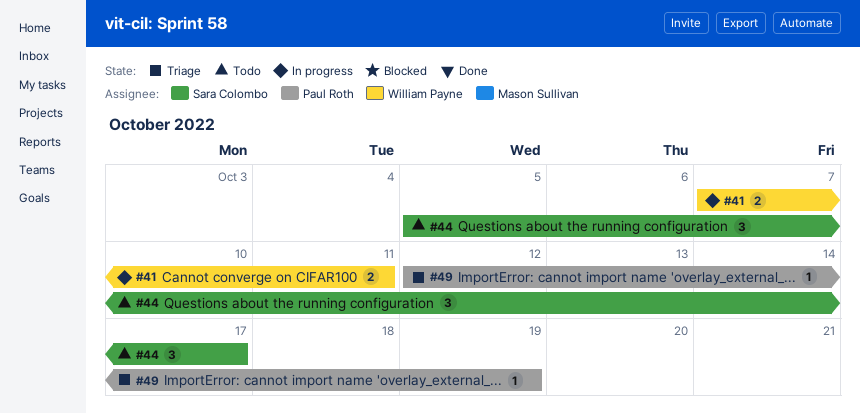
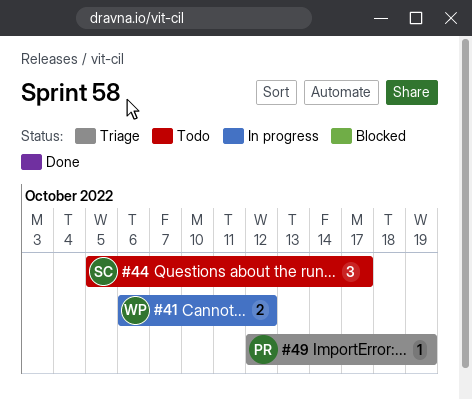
#41, start: Oct 7 -> Oct 6
#41, due: Oct 11 -> Oct 12

